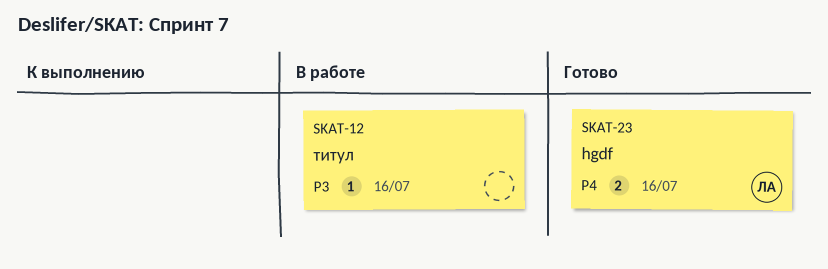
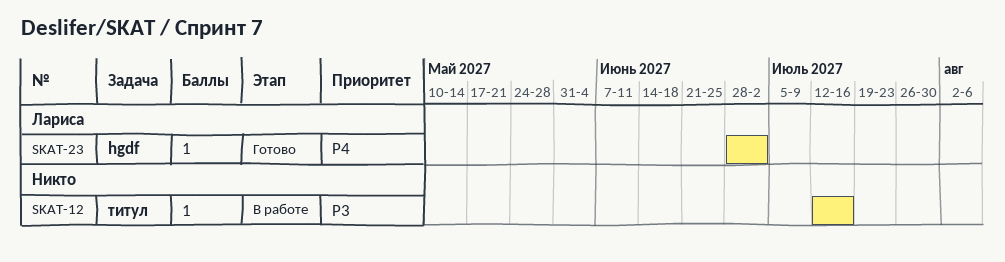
SKAT-23, estimate: 2 -> 1
SKAT-23, due: Jul 16 -> Jul 2

